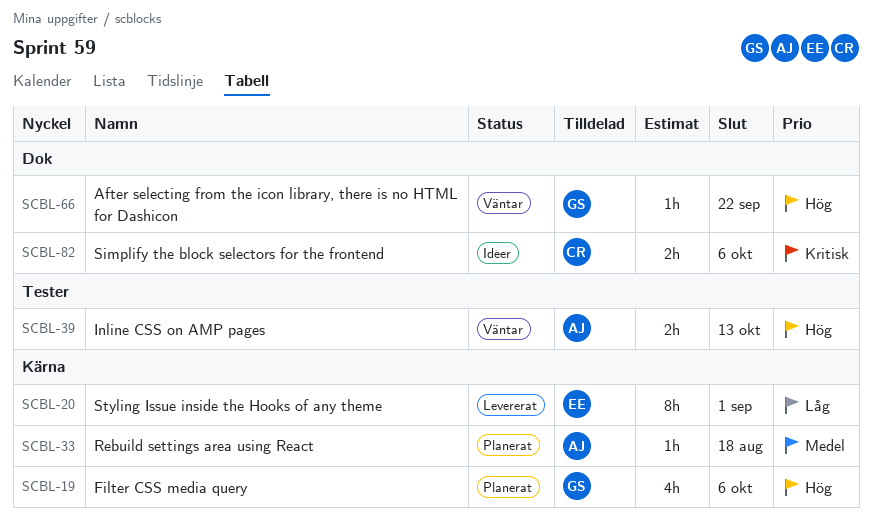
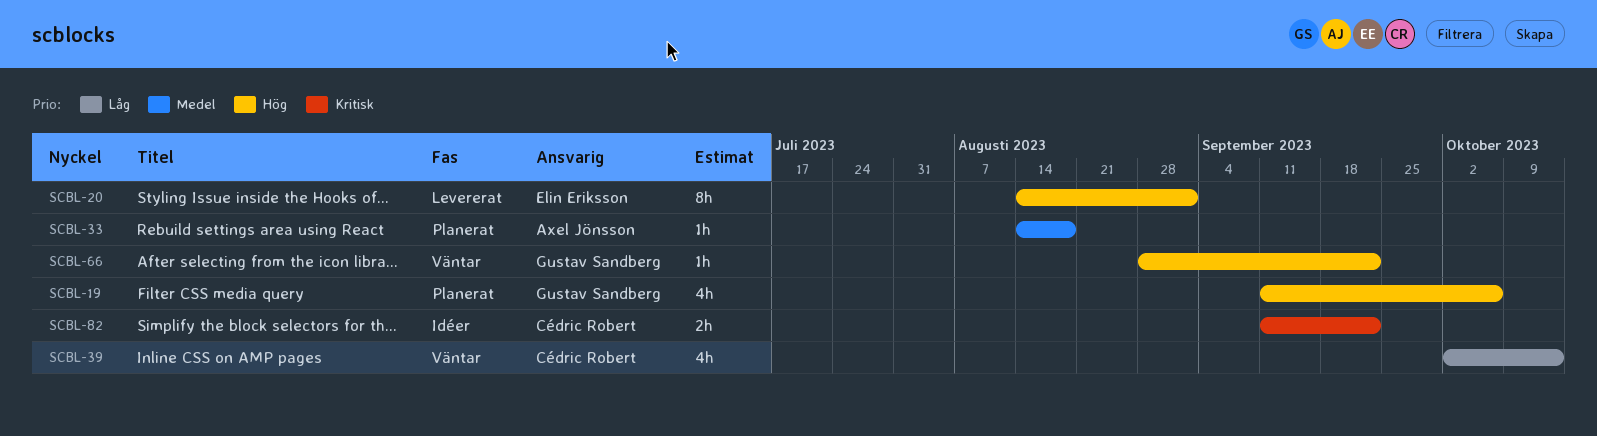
SCBL-20, priority: Låg -> Hög
SCBL-39, owner: Axel Jönsson -> Cédric Robert
SCBL-39, priority: Hög -> Låg
SCBL-39, estimate: 2h -> 4h
SCBL-82, due: Oct 6 -> Sep 22

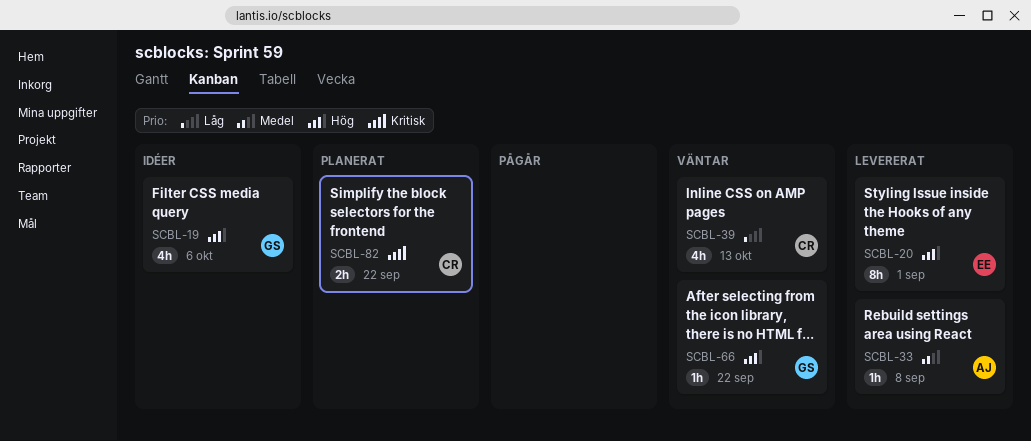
SCBL-19, status: Planerat -> Idéer
SCBL-33, status: Planerat -> Levererat
SCBL-33, due: Aug 18 -> Sep 8
SCBL-82, status: Idéer -> Planerat

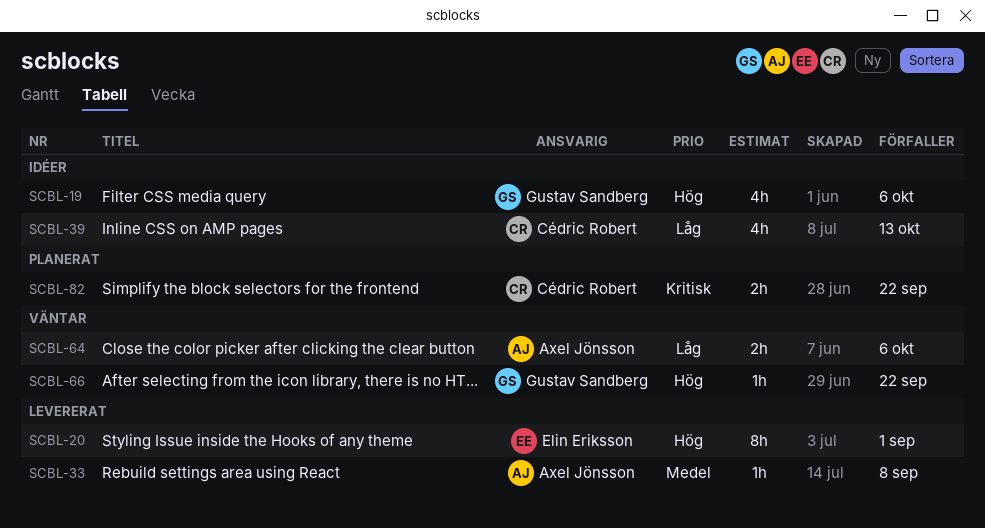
SCBL-39, status: Väntar -> Idéer
SCBL-64: none -> present

